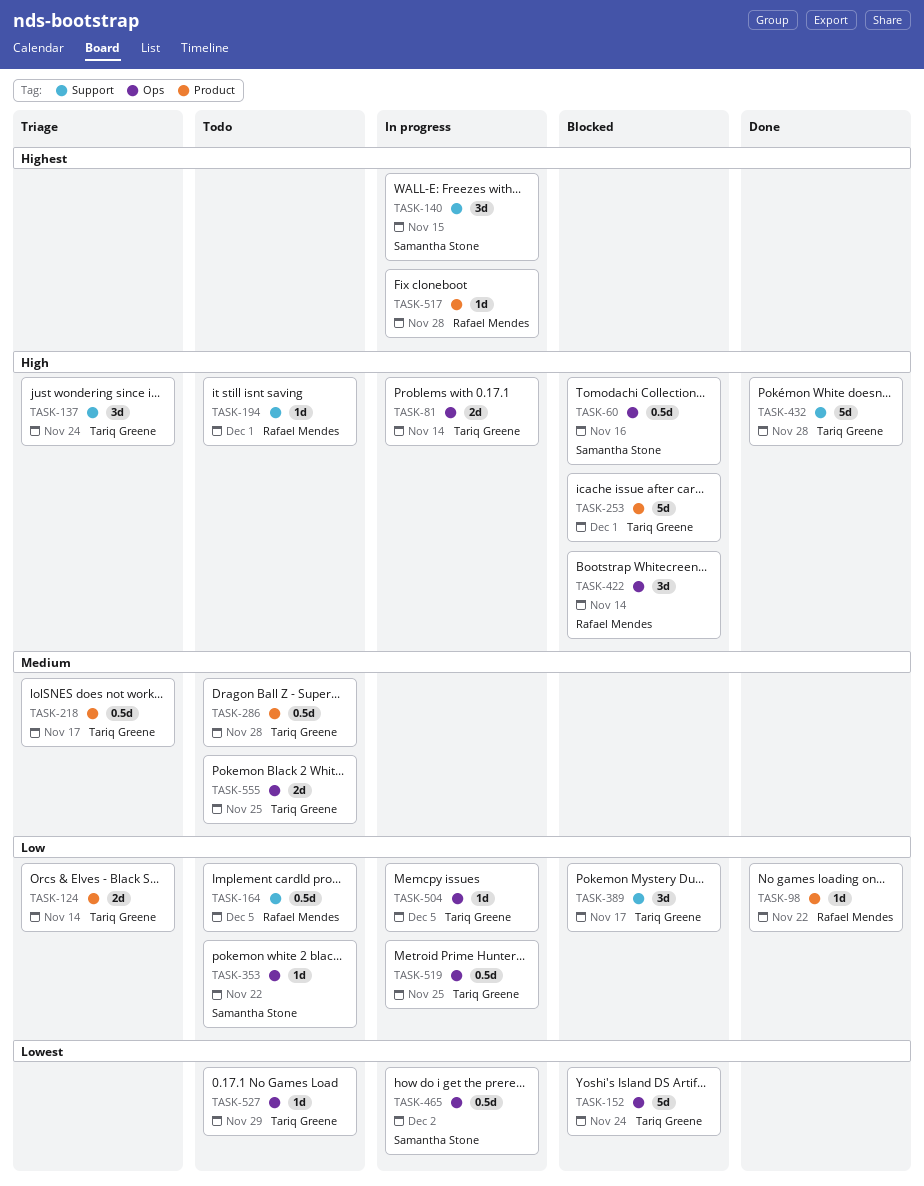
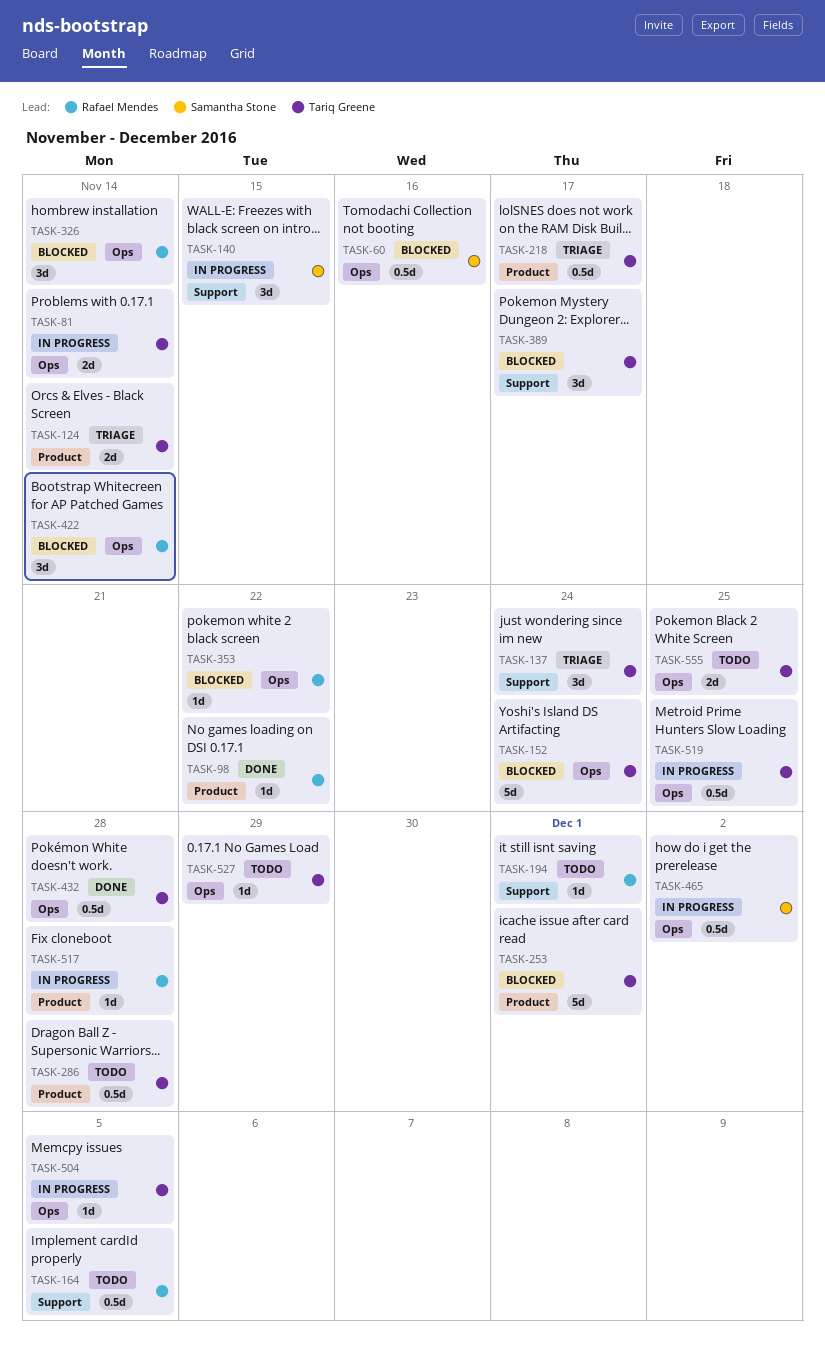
TASK-326: none -> present
TASK-353, status: Todo -> Blocked
TASK-353, owner: Samantha Stone -> Rafael Mendes
TASK-432, label: Support -> Ops
TASK-432, estimate: 5d -> 0.5d

